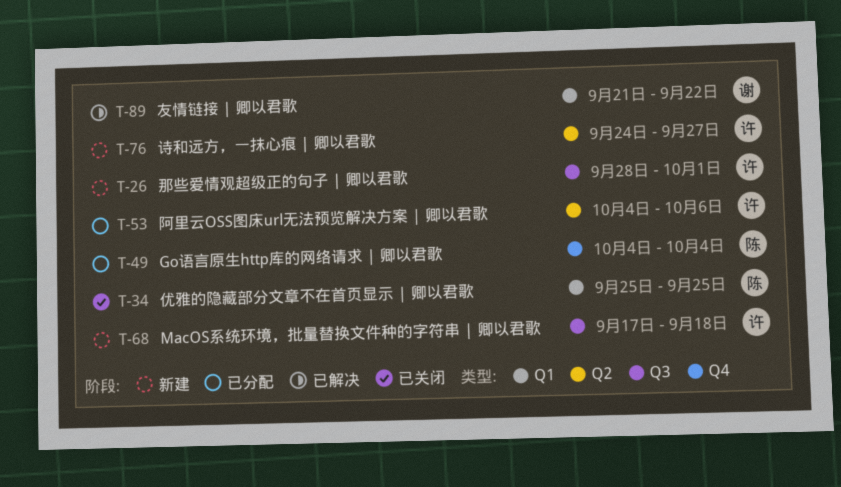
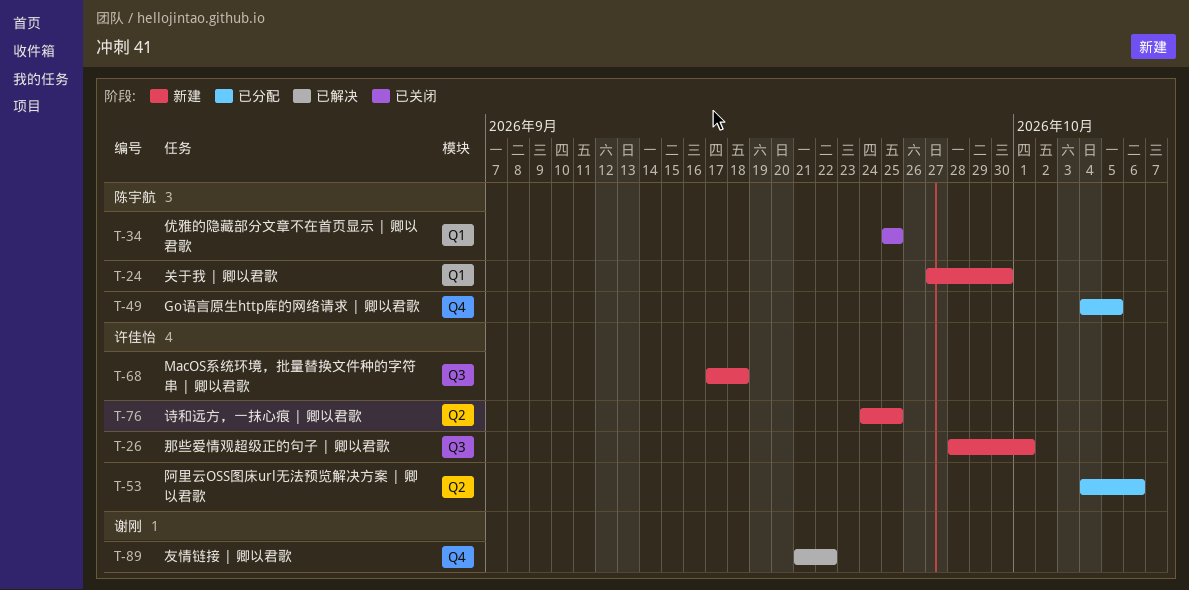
T-24: none -> present
T-49, due: Oct 4 -> Oct 5
T-76, due: Sep 27 -> Sep 25
T-89, label: Q1 -> Q4

